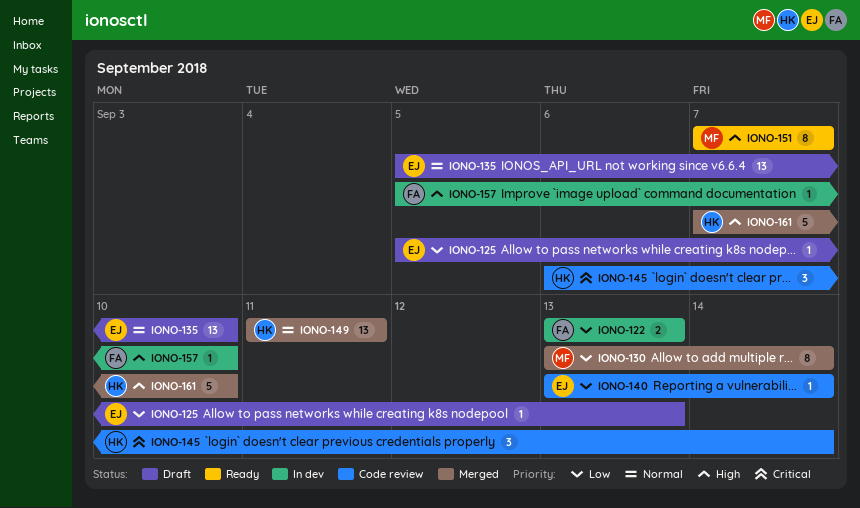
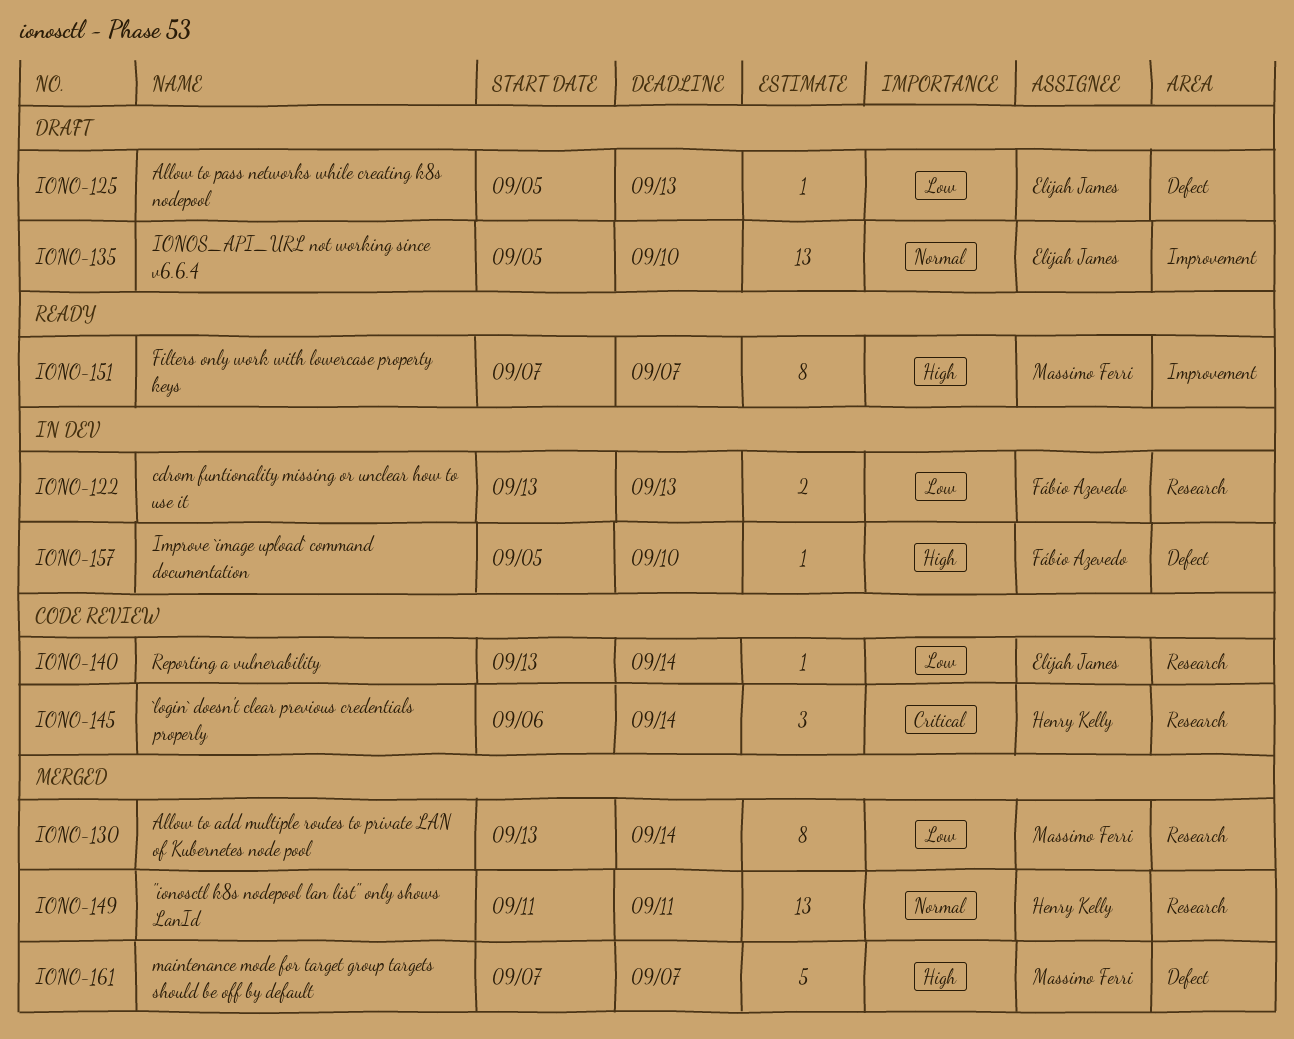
IONO-161, owner: Henry Kelly -> Massimo Ferri
IONO-161, due: Sep 10 -> Sep 7

